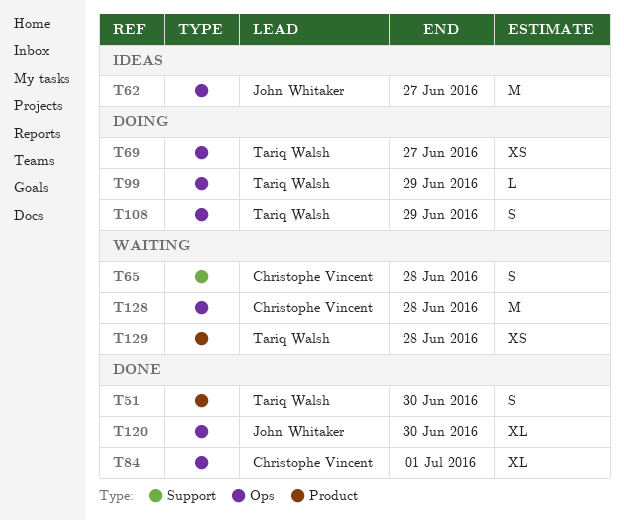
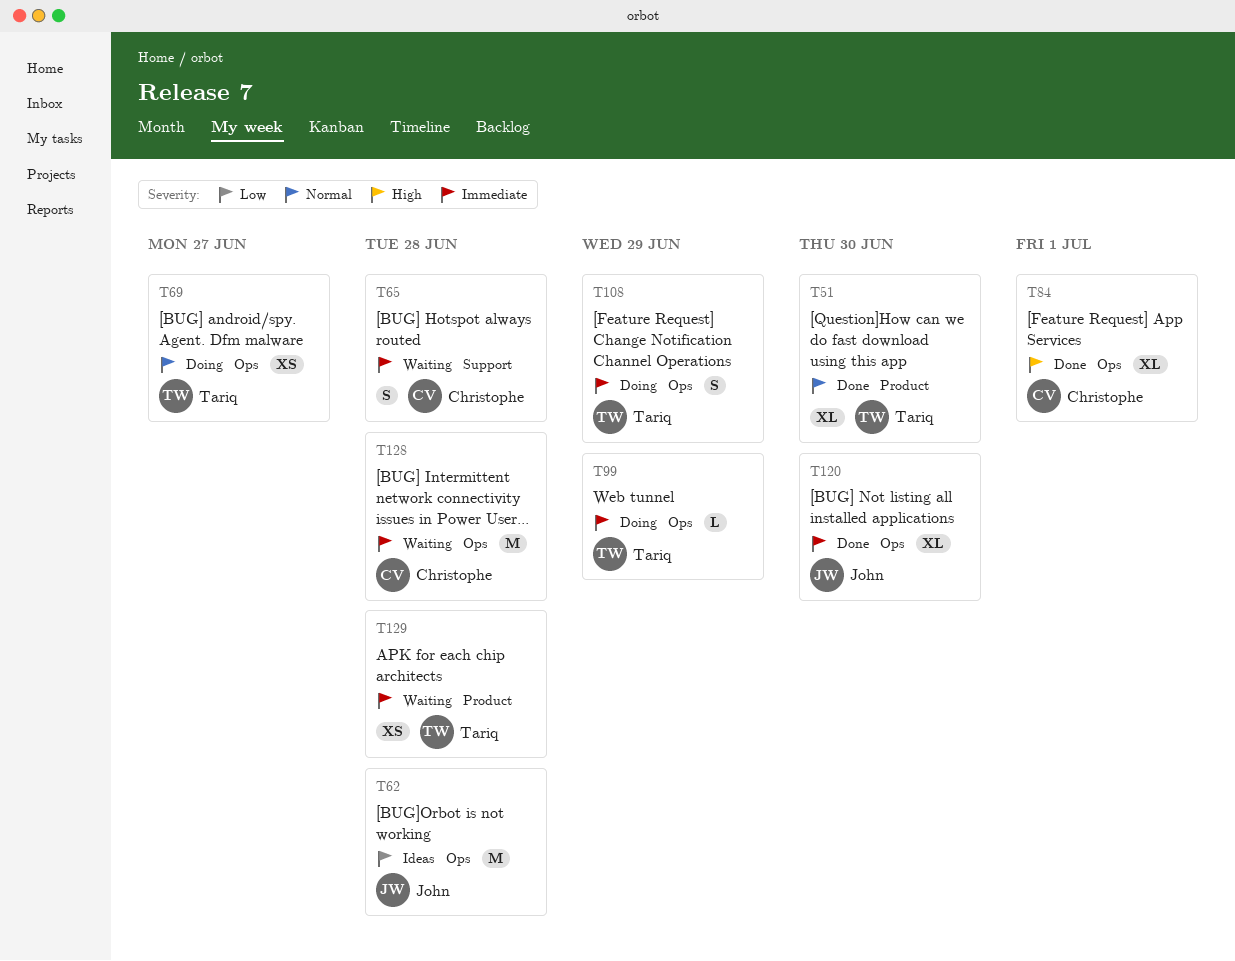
T51, estimate: S -> XL
T62, due: Jun 27 -> Jun 28

